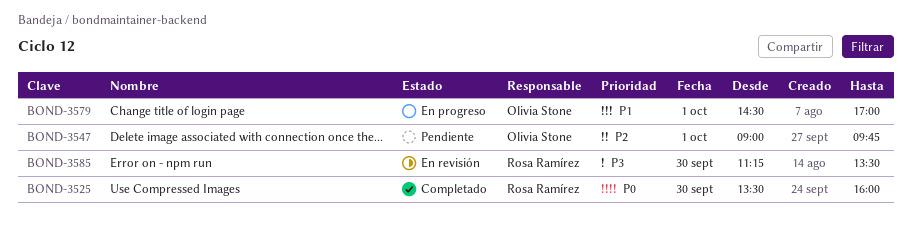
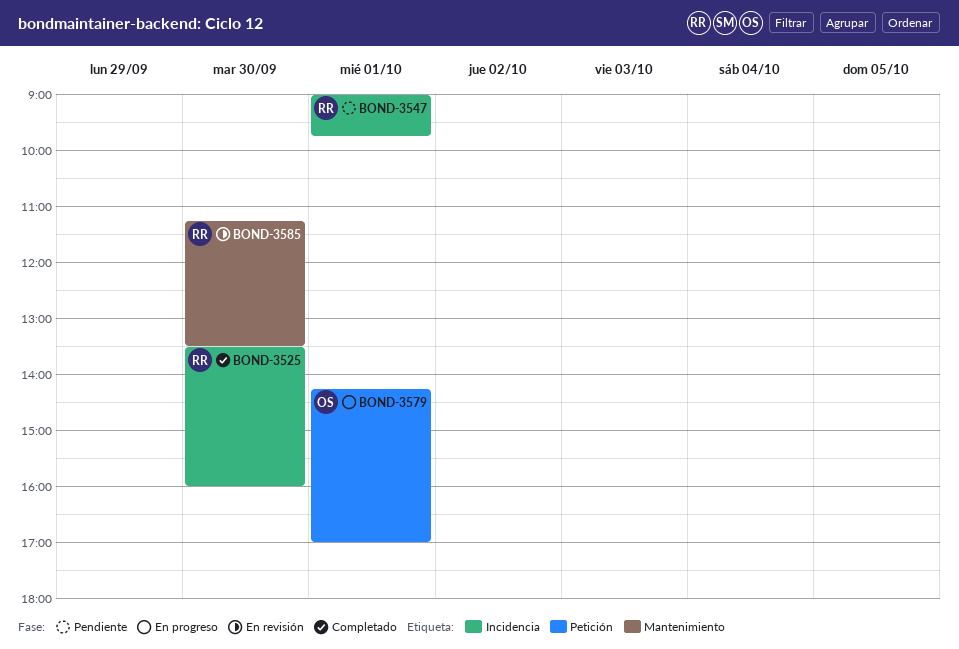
BOND-3547, owner: Olivia Stone -> Rosa Ramírez
BOND-3579, begins: 14:30 -> 14:15

